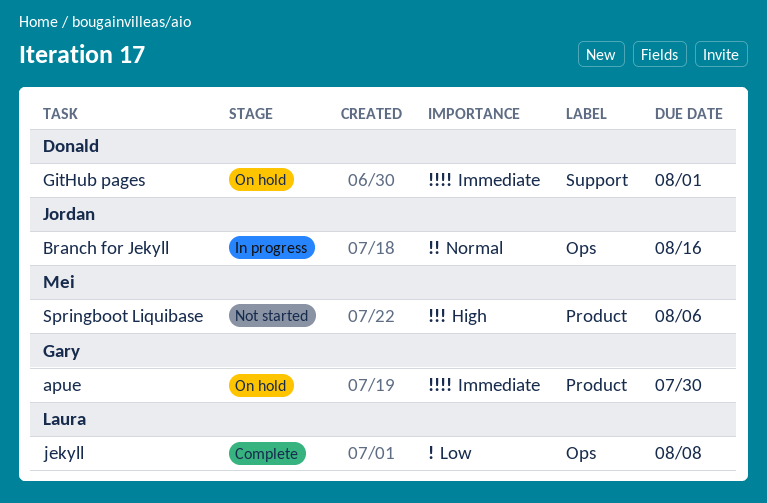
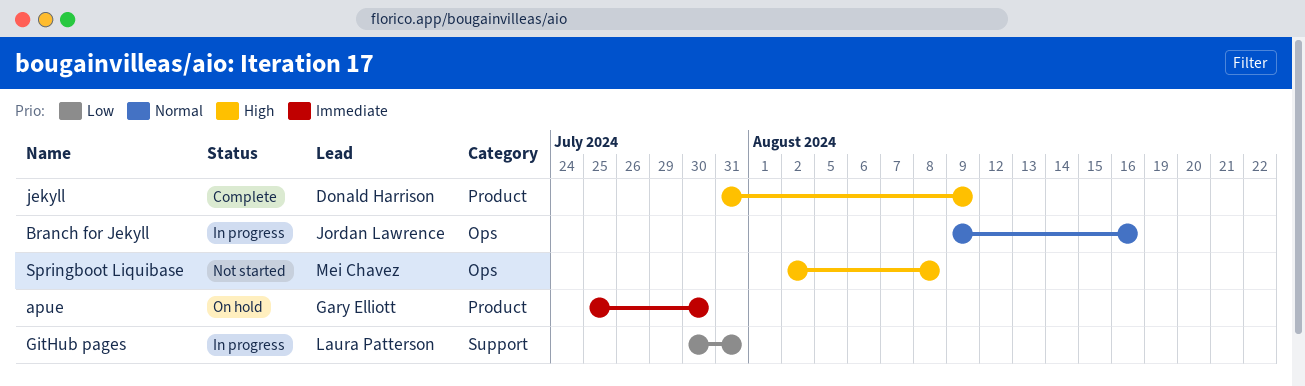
GitHub pages, status: On hold -> In progress
GitHub pages, owner: Donald Harrison -> Laura Patterson
GitHub pages, priority: Immediate -> Low
GitHub pages, due: Aug 1 -> Jul 31
jekyll, owner: Laura Patterson -> Donald Harrison
jekyll, priority: Low -> High
jekyll, label: Ops -> Product
jekyll, due: Aug 8 -> Aug 9
Springboot Liquibase, label: Product -> Ops
Springboot Liquibase, due: Aug 6 -> Aug 8

